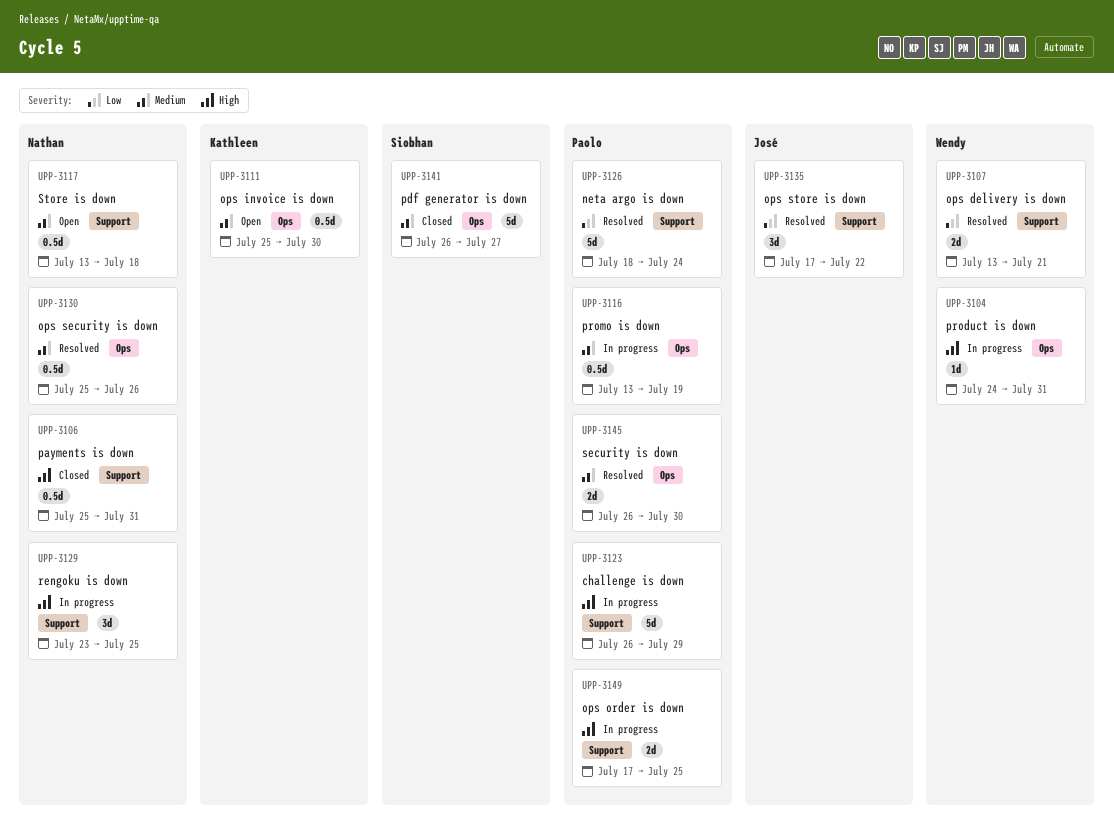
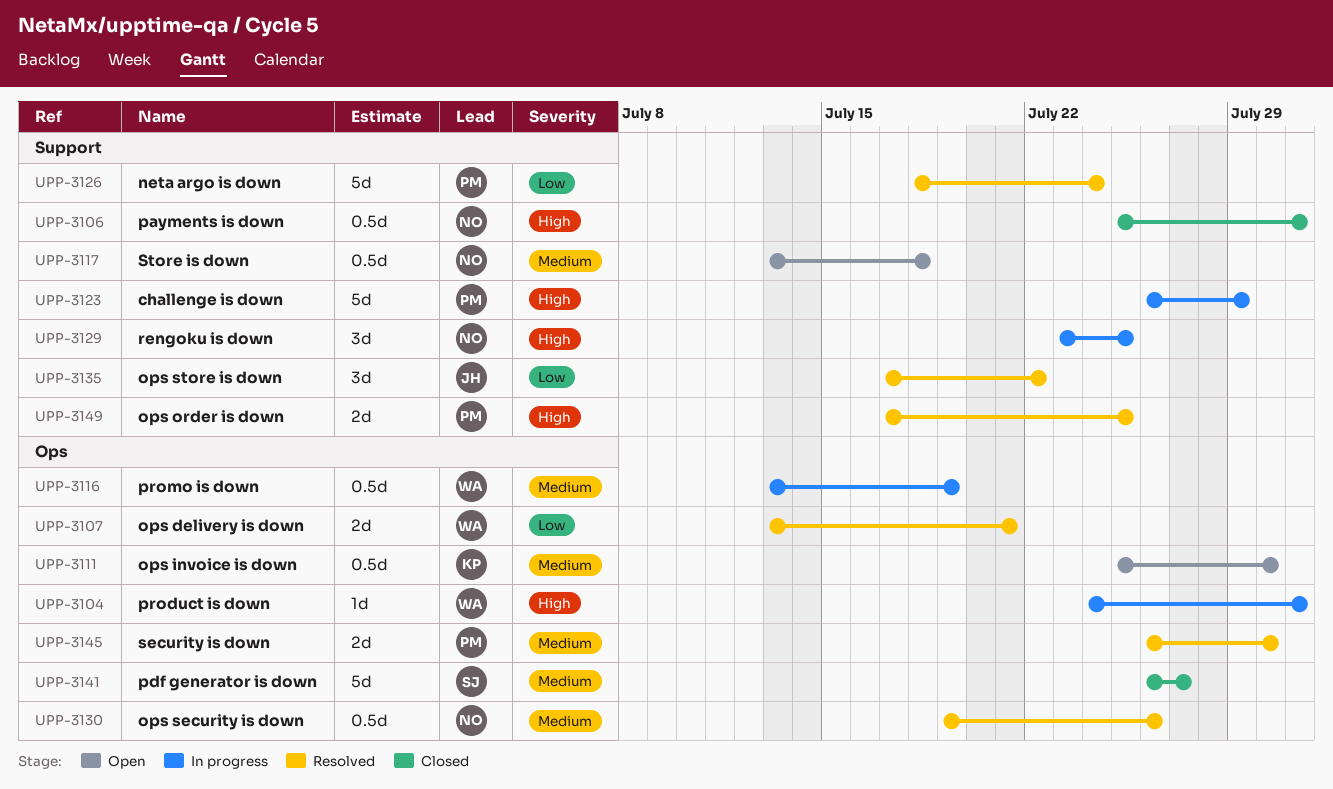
UPP-3107, label: Support -> Ops
UPP-3116, owner: Paolo -> Wendy
UPP-3130, start: Jul 25 -> Jul 19
UPP-3149, status: In progress -> Resolved

